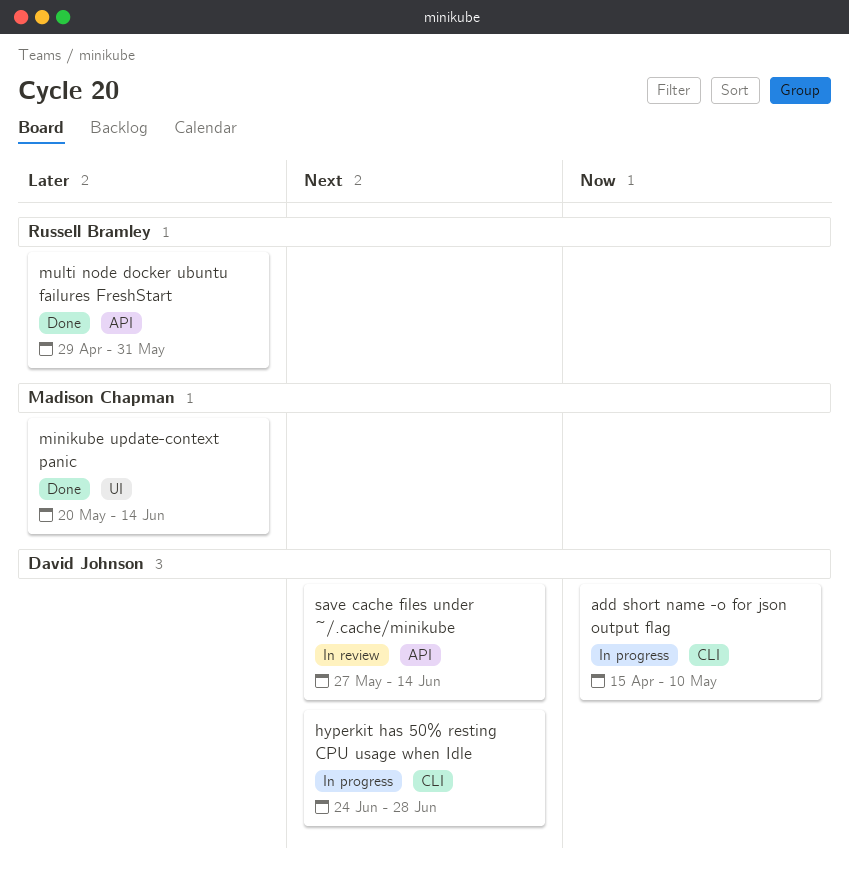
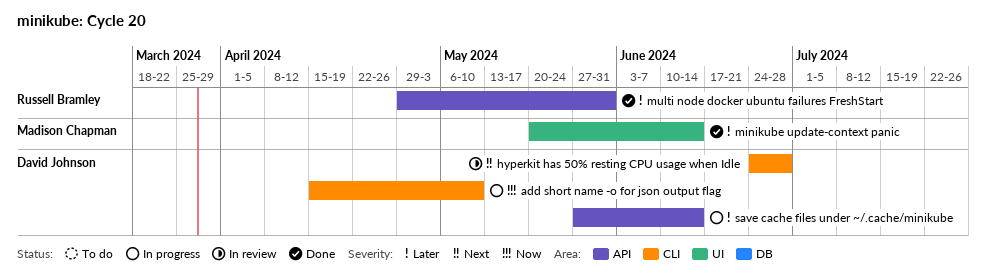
hyperkit has 50% resting CPU usage when Idle, status: In progress -> In review
save cache files under ~/.cache/minikube, status: In review -> In progress
save cache files under ~/.cache/minikube, priority: Next -> Later

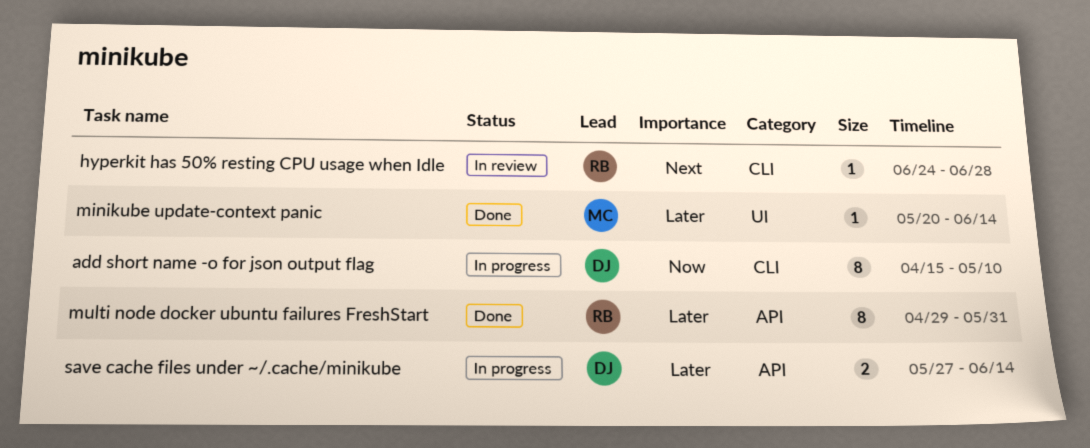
hyperkit has 50% resting CPU usage when Idle, owner: David Johnson -> Russell Bramley

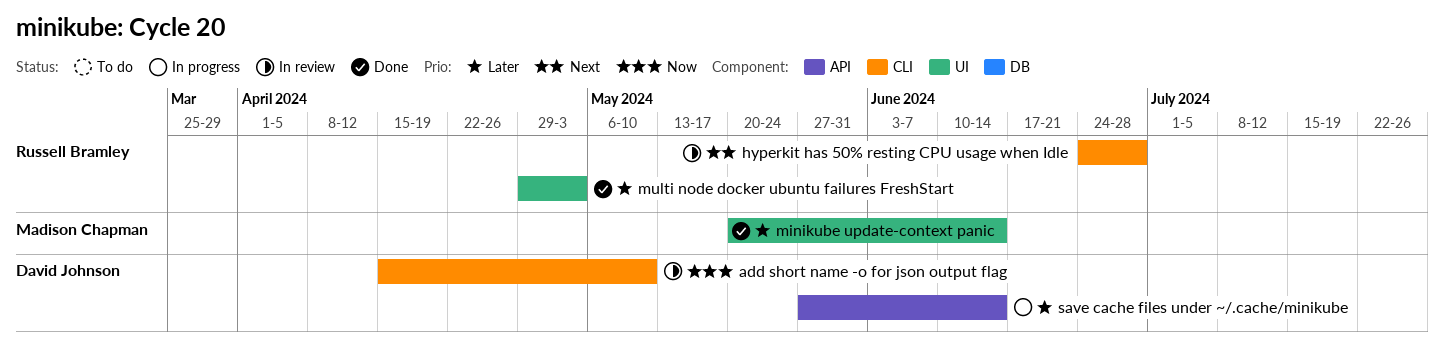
add short name -o for json output flag, status: In progress -> In review
multi node docker ubuntu failures FreshStart, label: API -> UI
multi node docker ubuntu failures FreshStart, due: May 31 -> May 3

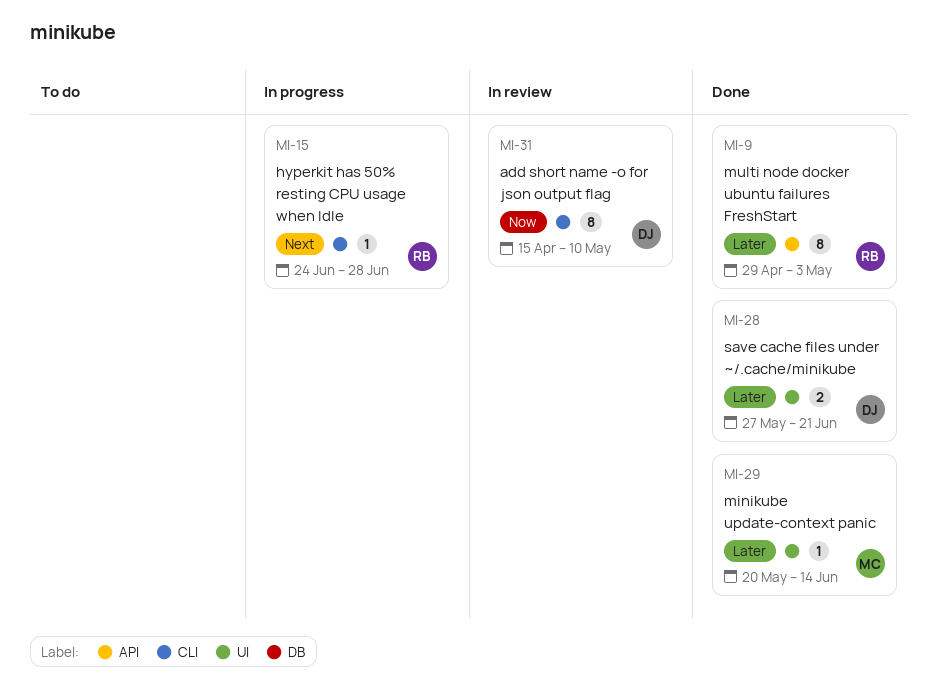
hyperkit has 50% resting CPU usage when Idle, status: In review -> In progress
multi node docker ubuntu failures FreshStart, label: UI -> API
save cache files under ~/.cache/minikube, status: In progress -> Done
save cache files under ~/.cache/minikube, label: API -> UI
save cache files under ~/.cache/minikube, due: Jun 14 -> Jun 21

